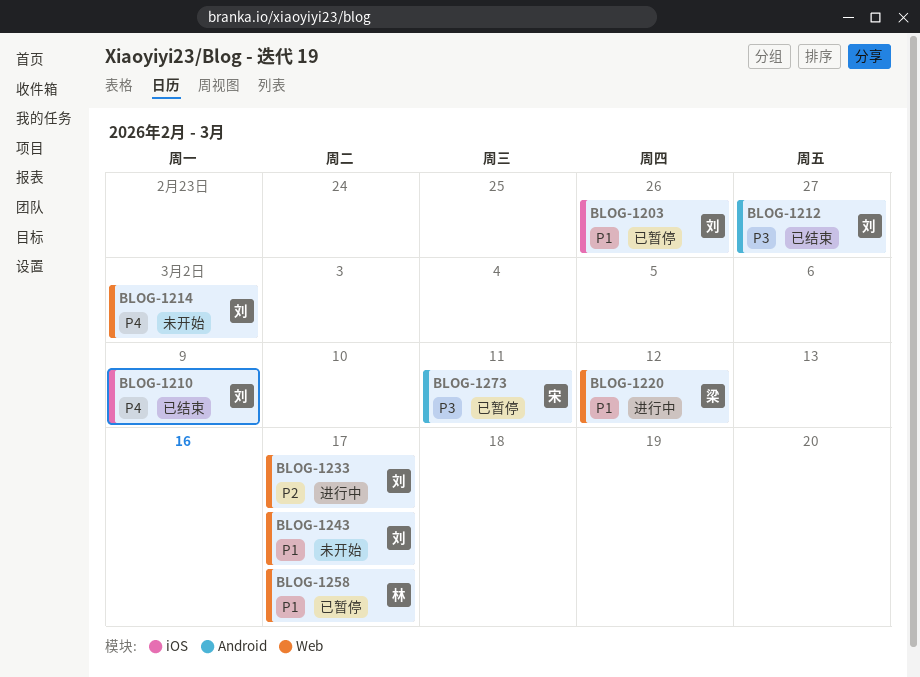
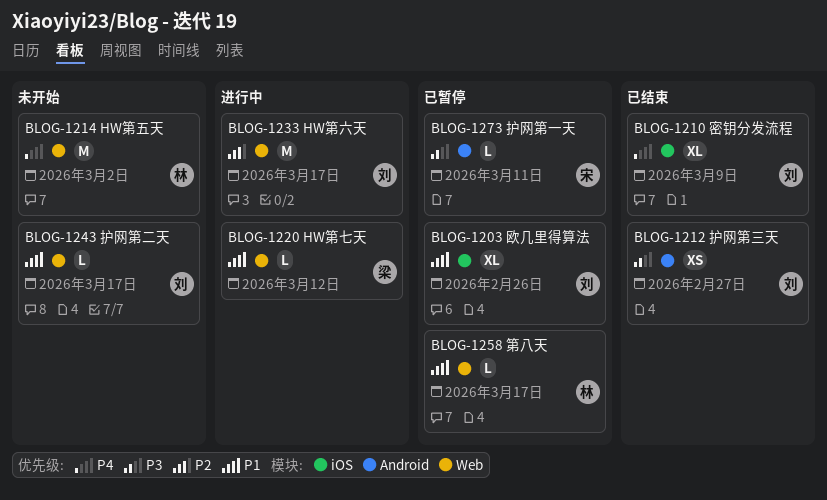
BLOG-1214, owner: 刘 -> 林

